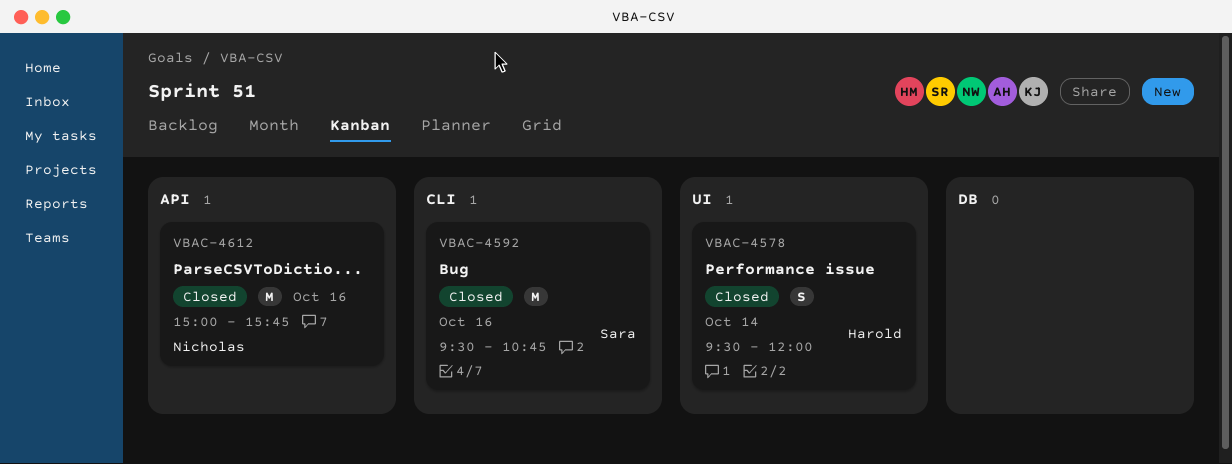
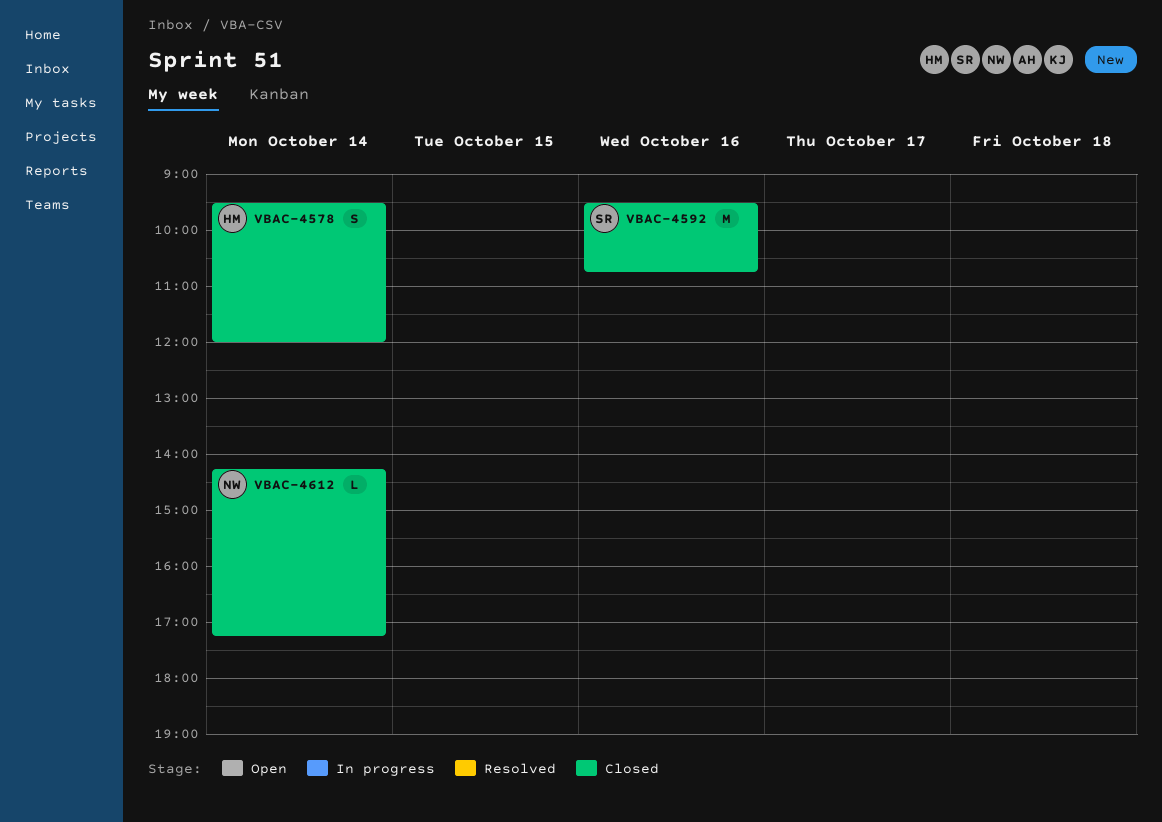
VBAC-4612, estimate: M -> L
VBAC-4612, day: Oct 16 -> Oct 14
VBAC-4612, begins: 15:00 -> 14:15
VBAC-4612, ends: 15:45 -> 17:15

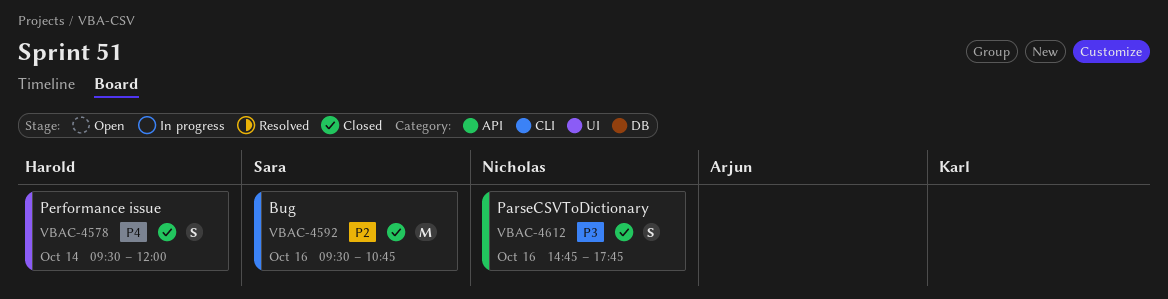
VBAC-4612, estimate: L -> S
VBAC-4612, day: Oct 14 -> Oct 16
VBAC-4612, begins: 14:15 -> 14:45
VBAC-4612, ends: 17:15 -> 17:45

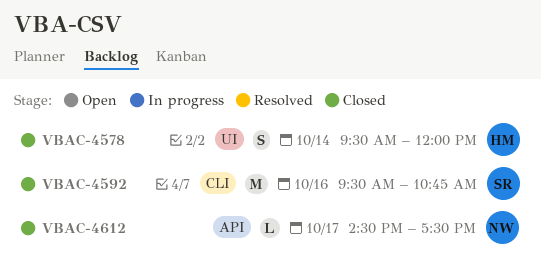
VBAC-4612, estimate: S -> L
VBAC-4612, day: Oct 16 -> Oct 17
VBAC-4612, begins: 14:45 -> 14:30
VBAC-4612, ends: 17:45 -> 17:30

